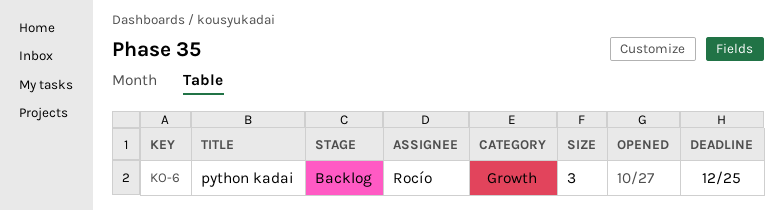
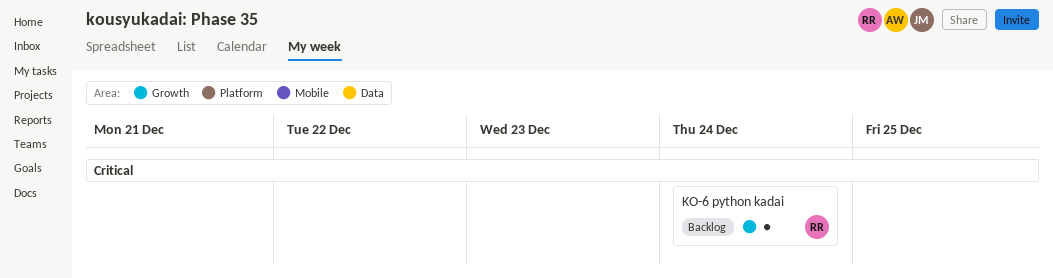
KO-6, estimate: 3 -> 1
KO-6, due: Dec 25 -> Dec 24

